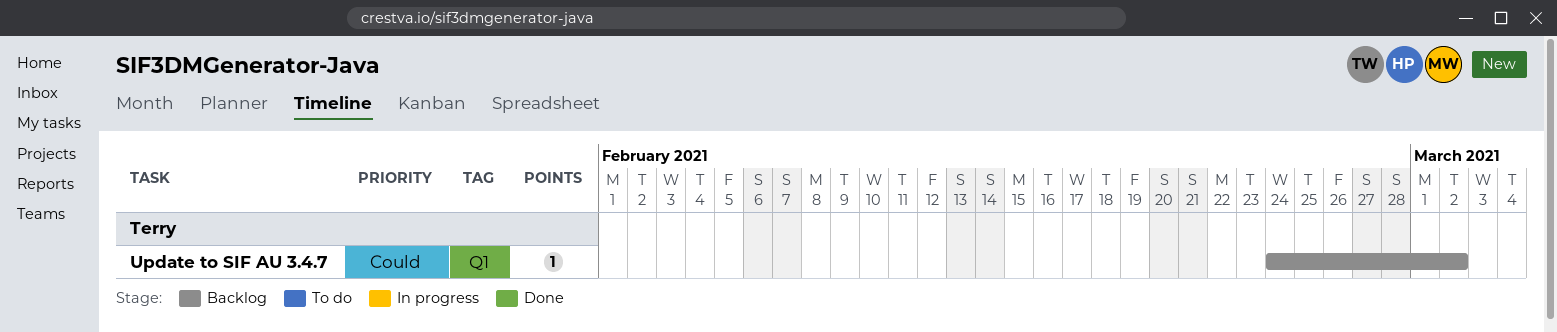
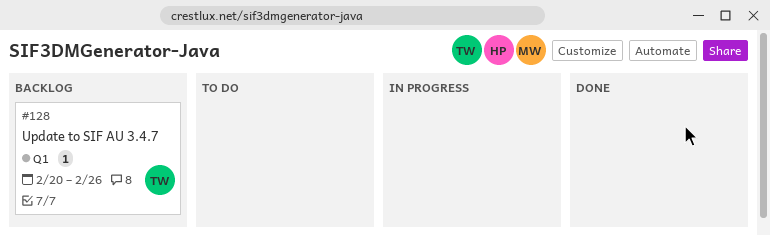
Update to SIF AU 3.4.7, start: Feb 24 -> Feb 20
Update to SIF AU 3.4.7, due: Mar 2 -> Feb 26

